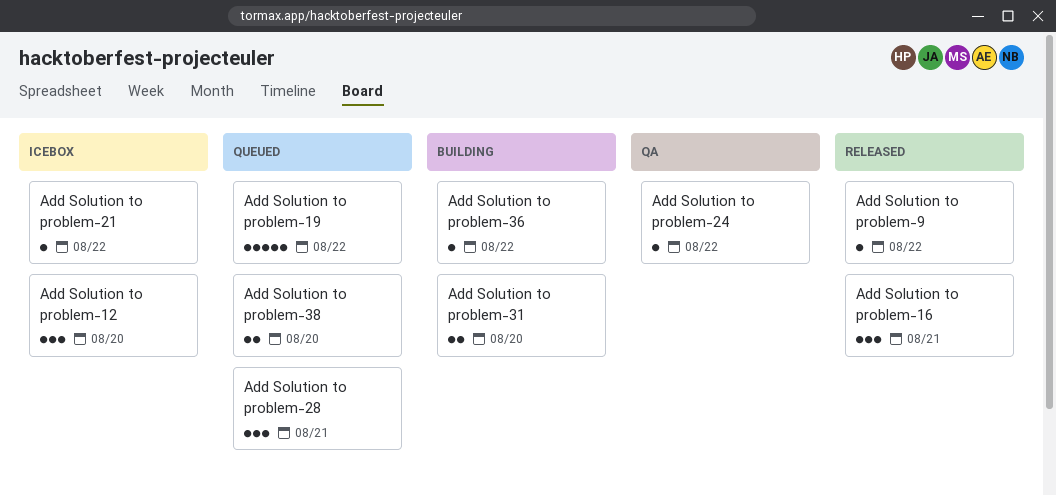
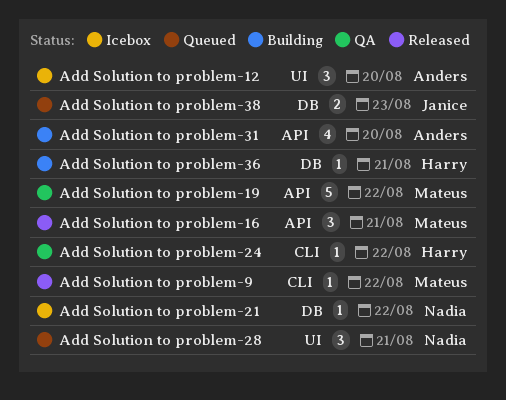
Add Solution to problem-19, status: Queued -> QA
Add Solution to problem-31, estimate: 2 -> 4
Add Solution to problem-36, due: Aug 22 -> Aug 21
Add Solution to problem-38, due: Aug 20 -> Aug 23

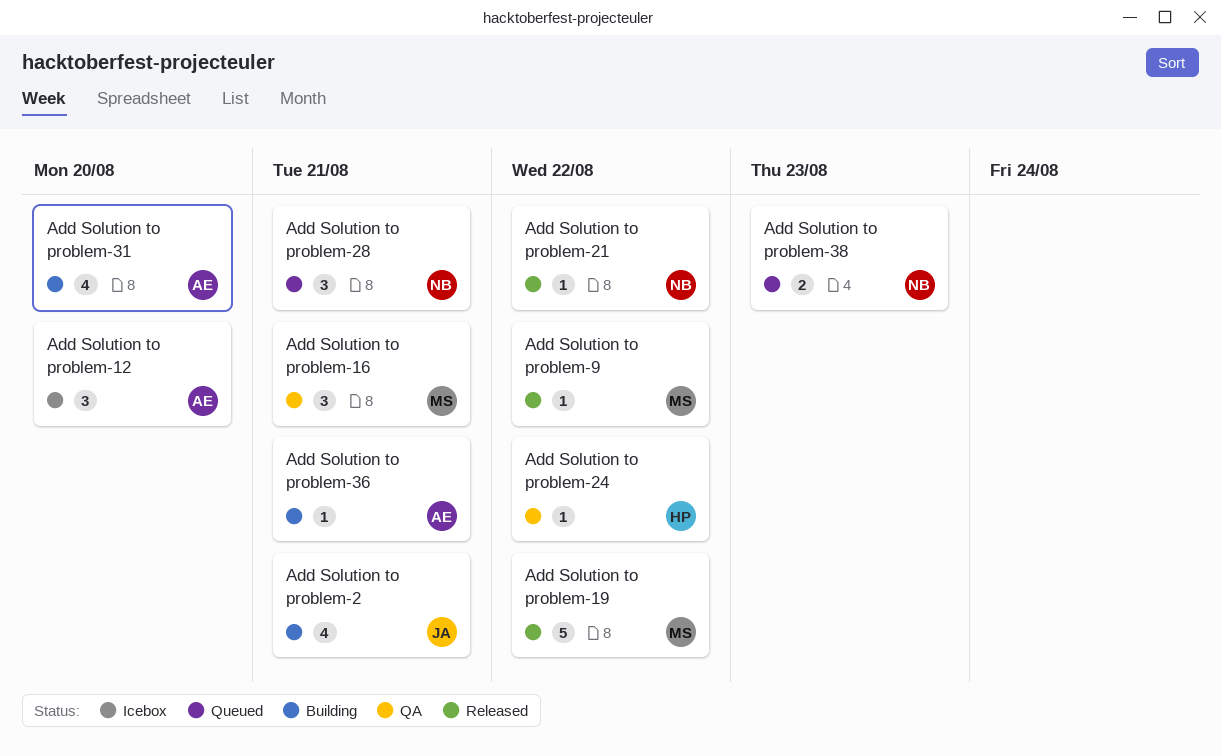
Add Solution to problem-16, status: Released -> QA
Add Solution to problem-19, status: QA -> Released
Add Solution to problem-2: none -> present
Add Solution to problem-21, status: Icebox -> Released
Add Solution to problem-36, owner: Harry -> Anders
Add Solution to problem-38, owner: Janice -> Nadia

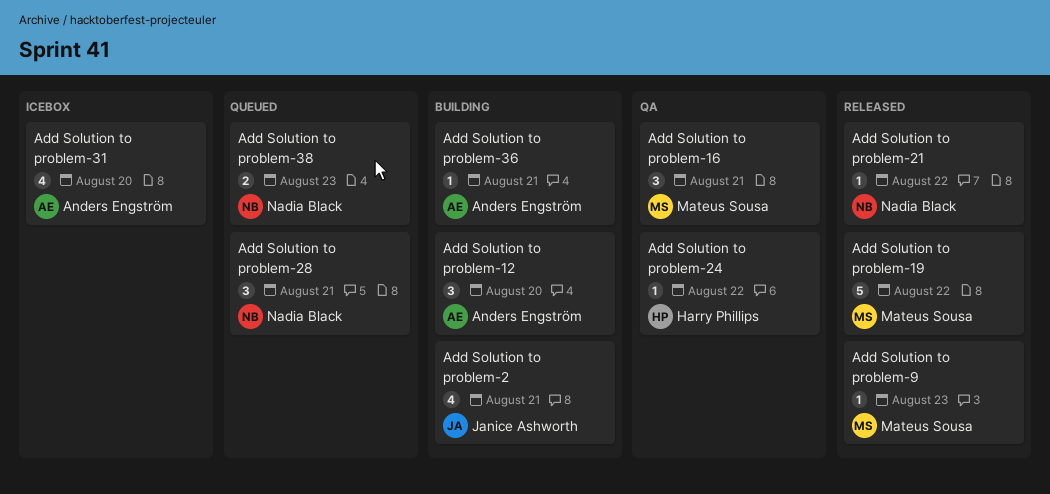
Add Solution to problem-12, status: Icebox -> Building
Add Solution to problem-31, status: Building -> Icebox
Add Solution to problem-9, due: Aug 22 -> Aug 23

